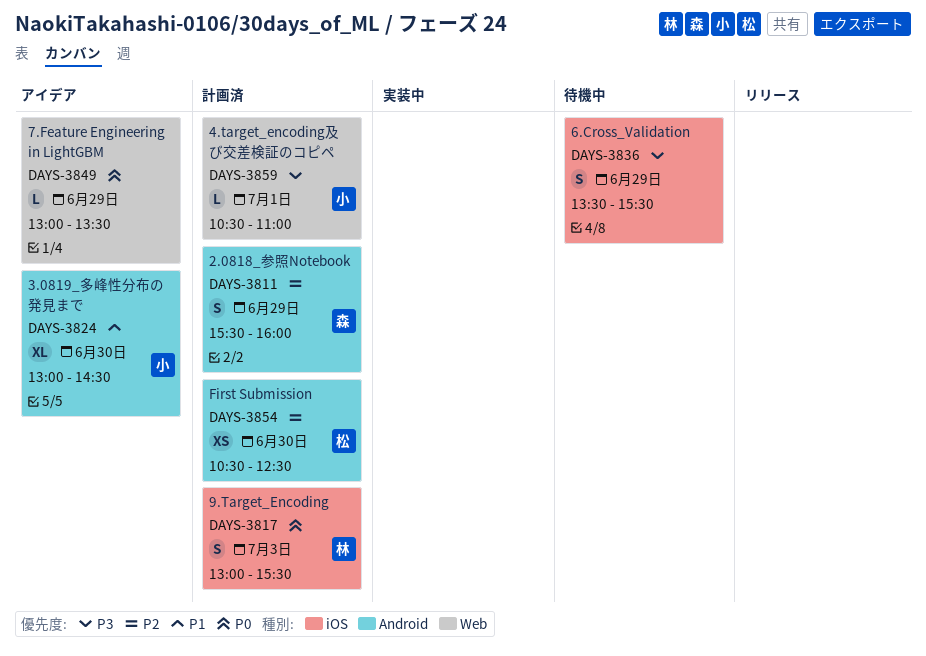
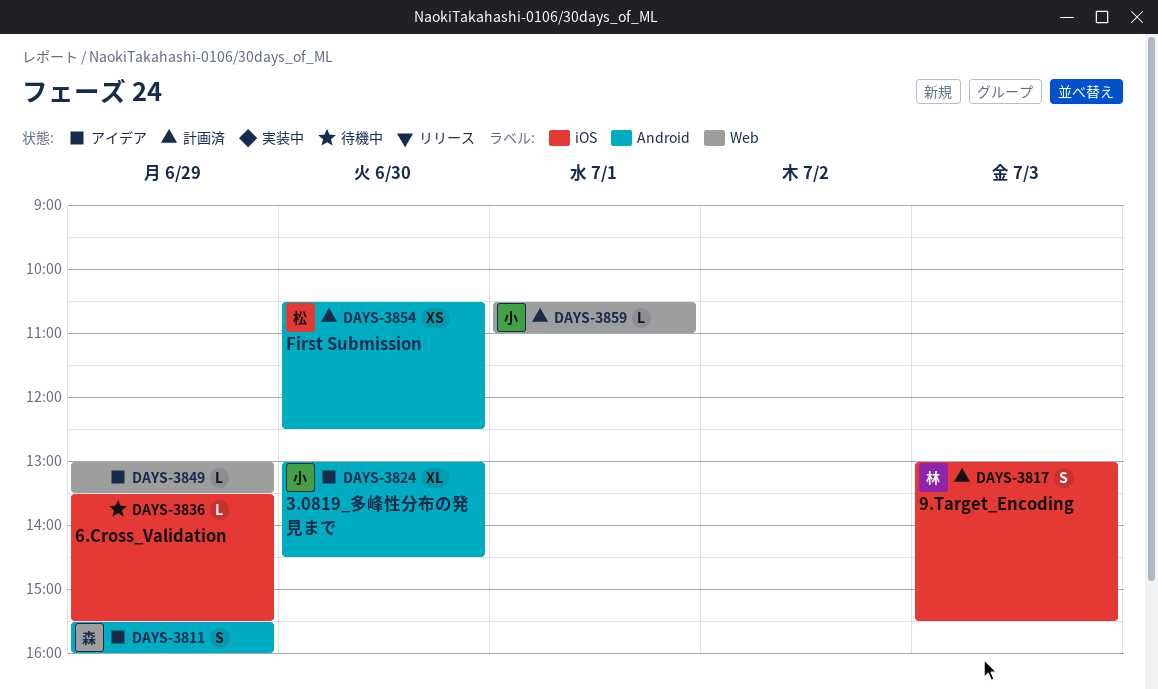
DAYS-3811, status: 計画済 -> アイデア
DAYS-3836, estimate: S -> L

